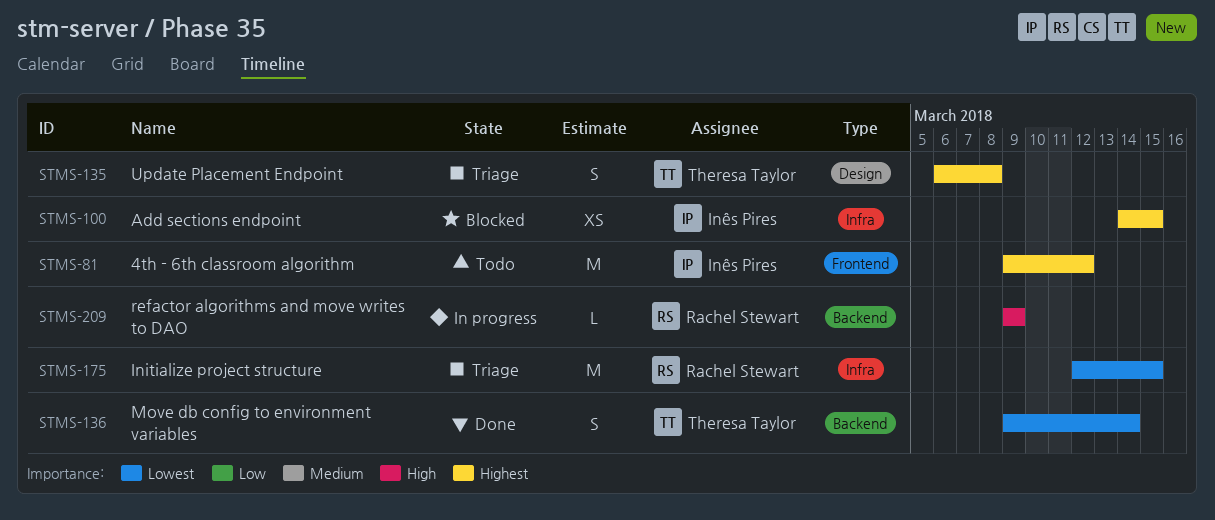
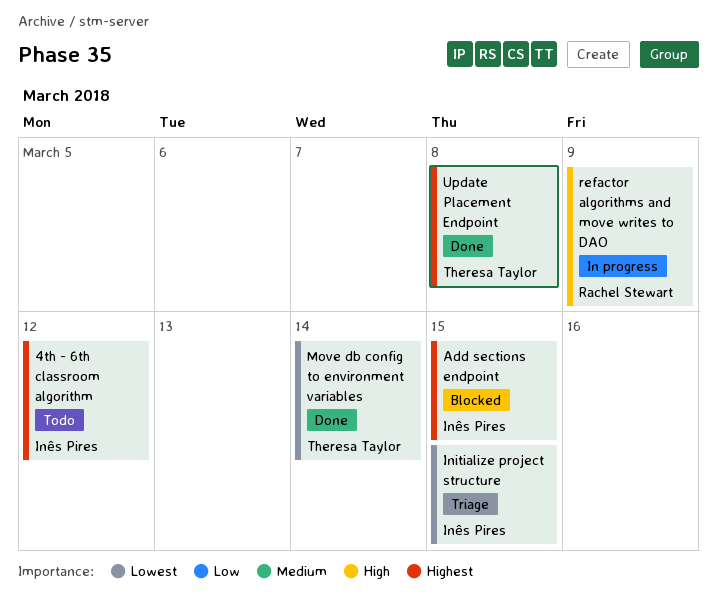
Initialize project structure, owner: Rachel Stewart -> Inês Pires
Update Placement Endpoint, status: Triage -> Done

